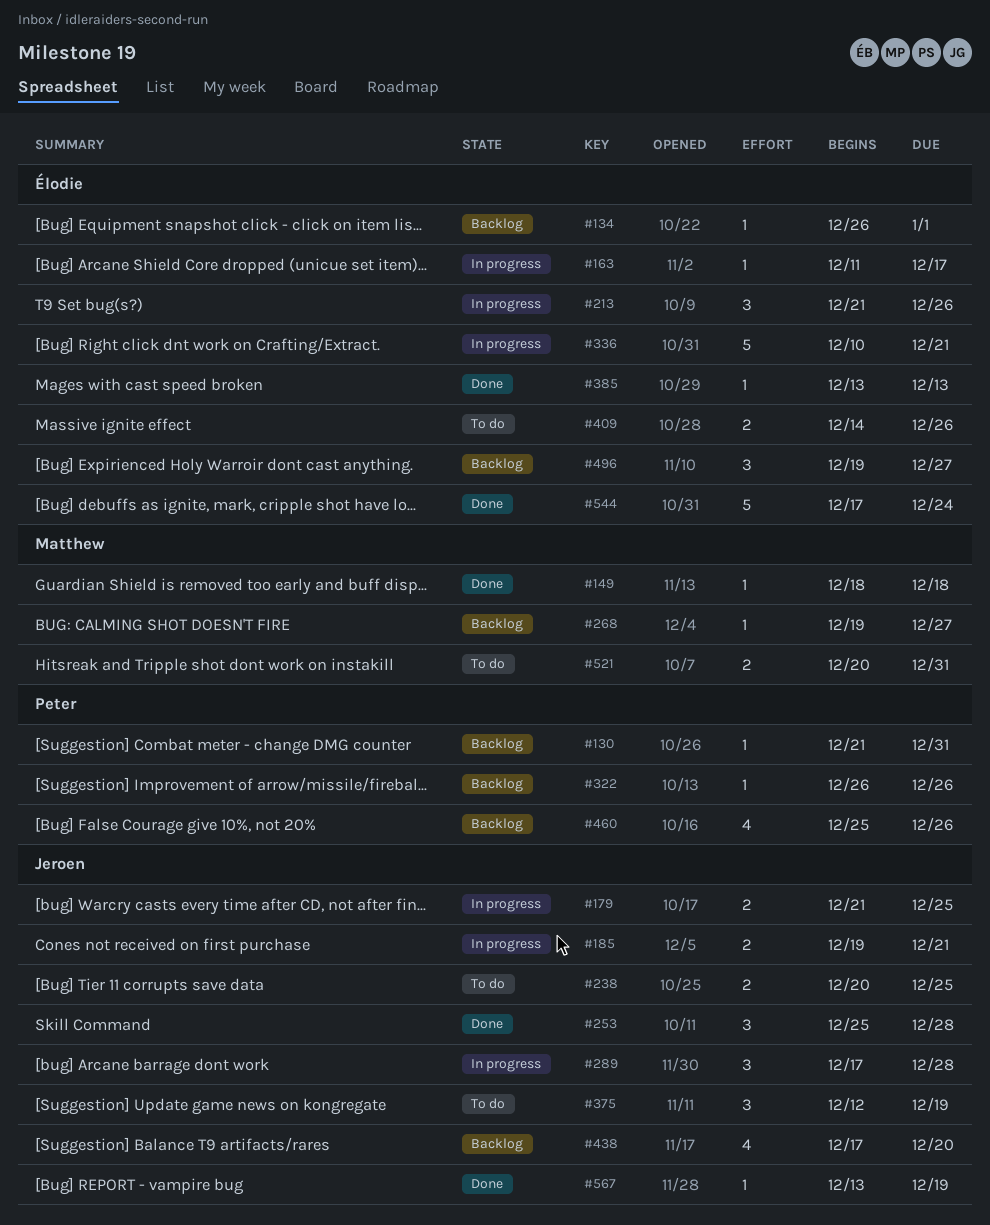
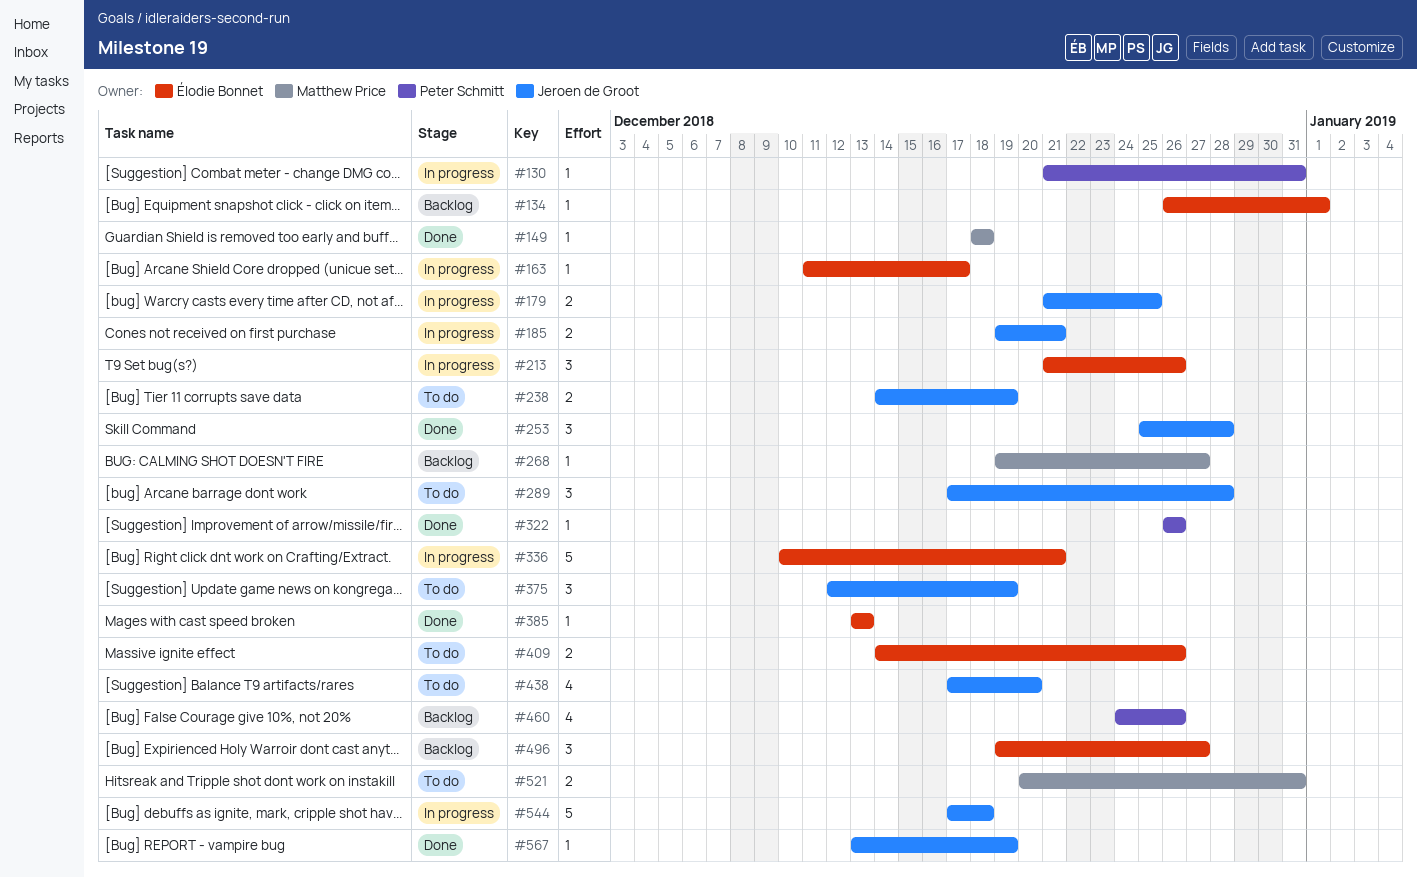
#130, status: Backlog -> In progress
#238, start: Dec 20 -> Dec 14
#238, due: Dec 25 -> Dec 19
#289, status: In progress -> To do
#322, status: Backlog -> Done
#438, status: Backlog -> To do
#460, start: Dec 25 -> Dec 24
#544, status: Done -> In progress
#544, owner: Élodie Bonnet -> Jeroen de Groot
#544, due: Dec 24 -> Dec 18

